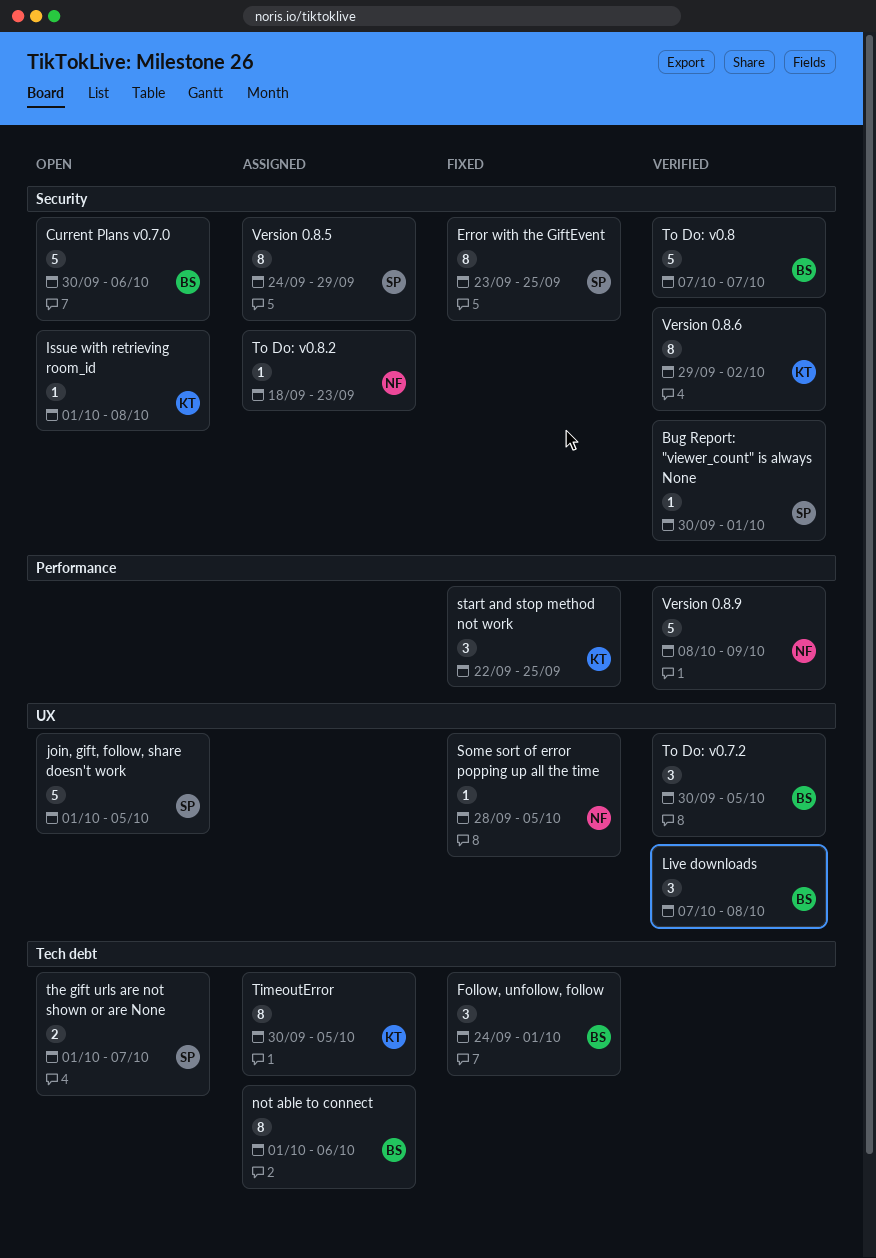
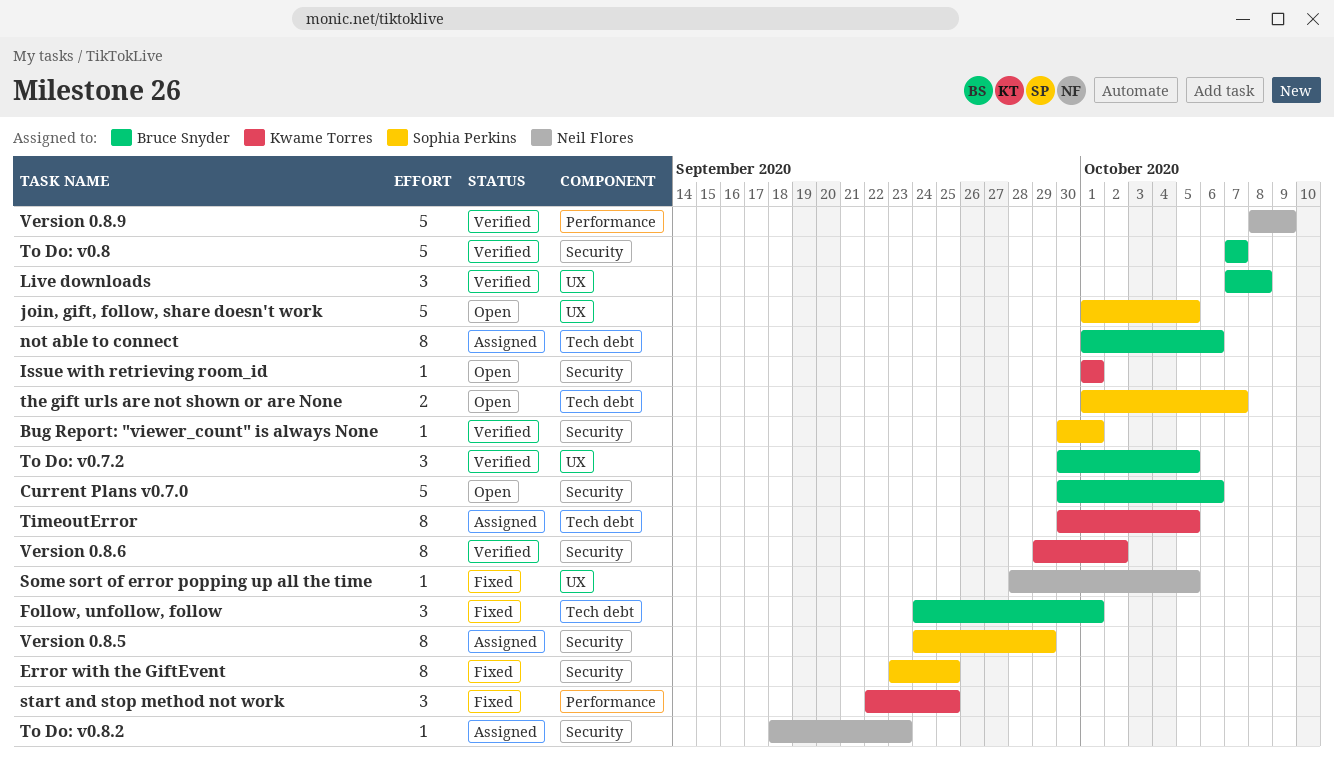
Issue with retrieving room_id, due: Oct 8 -> Oct 1

